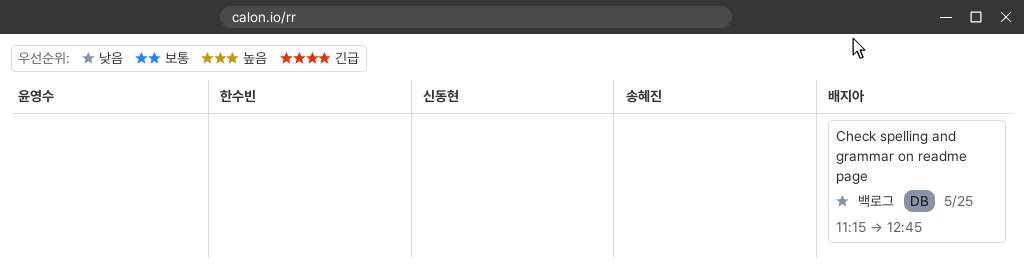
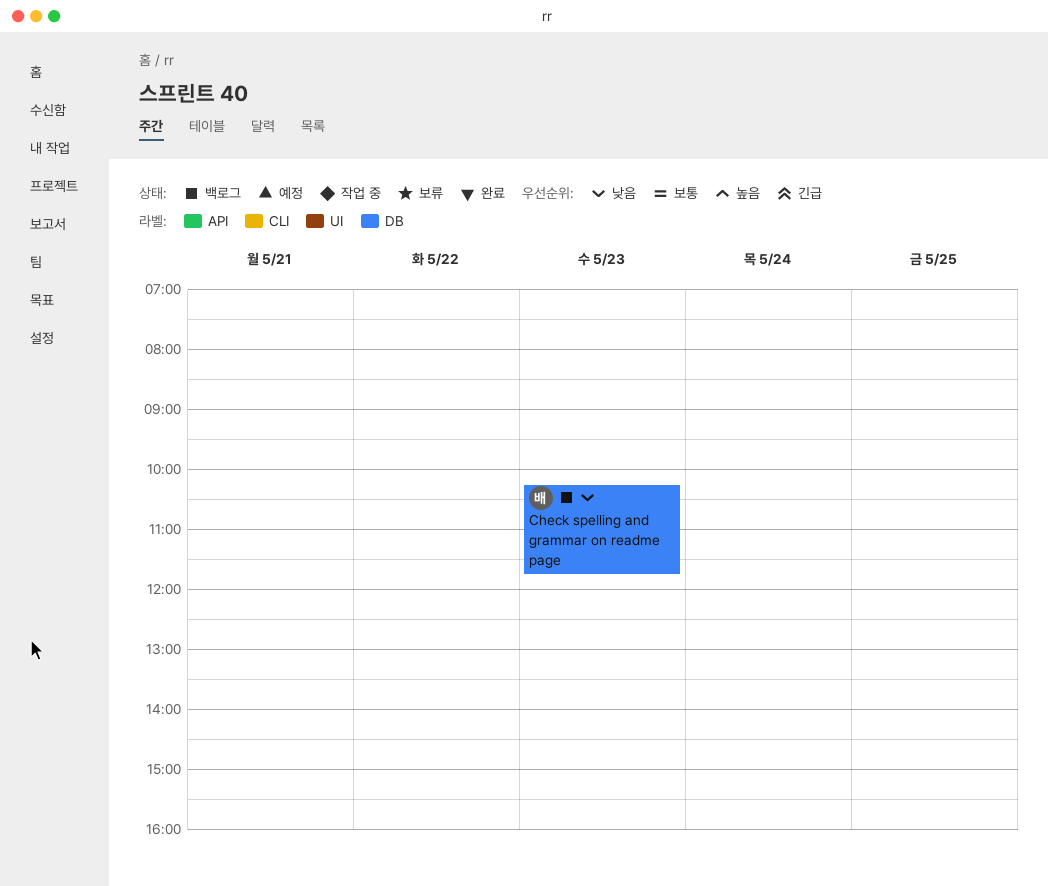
Check spelling and grammar on readme page, day: May 25 -> May 23
Check spelling and grammar on readme page, begins: 11:15 -> 10:15
Check spelling and grammar on readme page, ends: 12:45 -> 11:45

